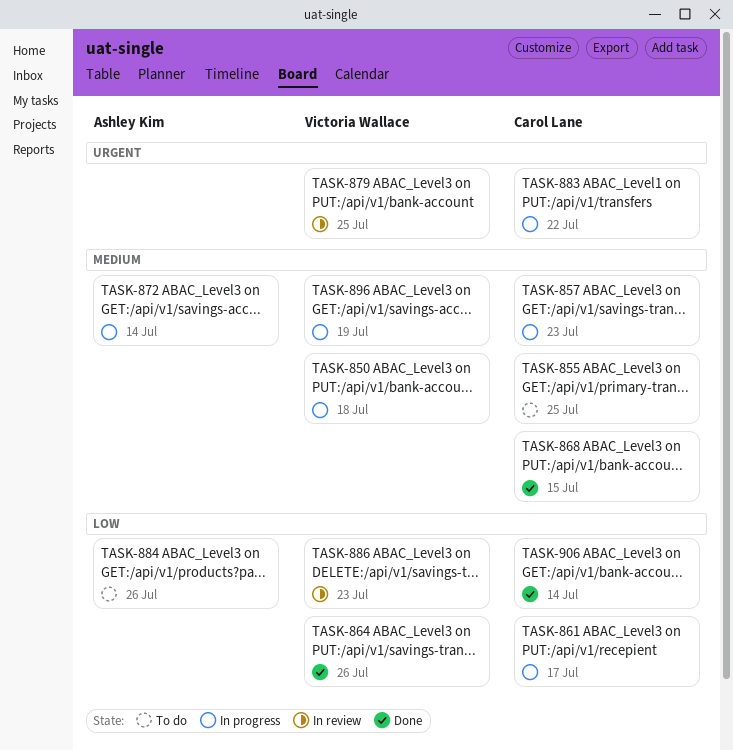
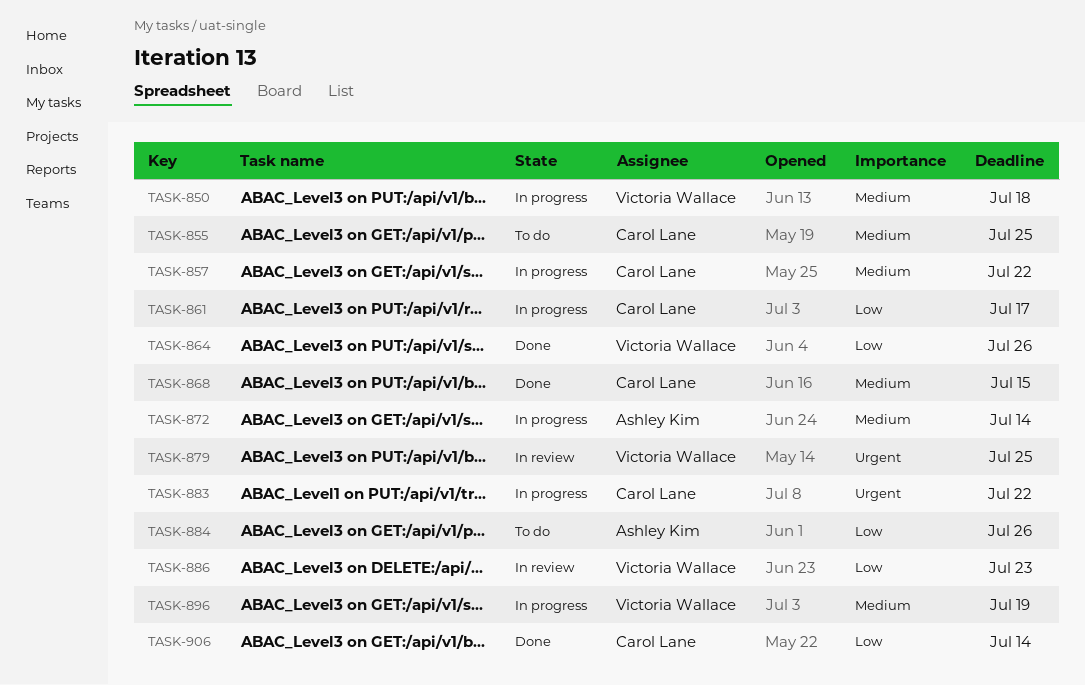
TASK-857, due: Jul 23 -> Jul 22

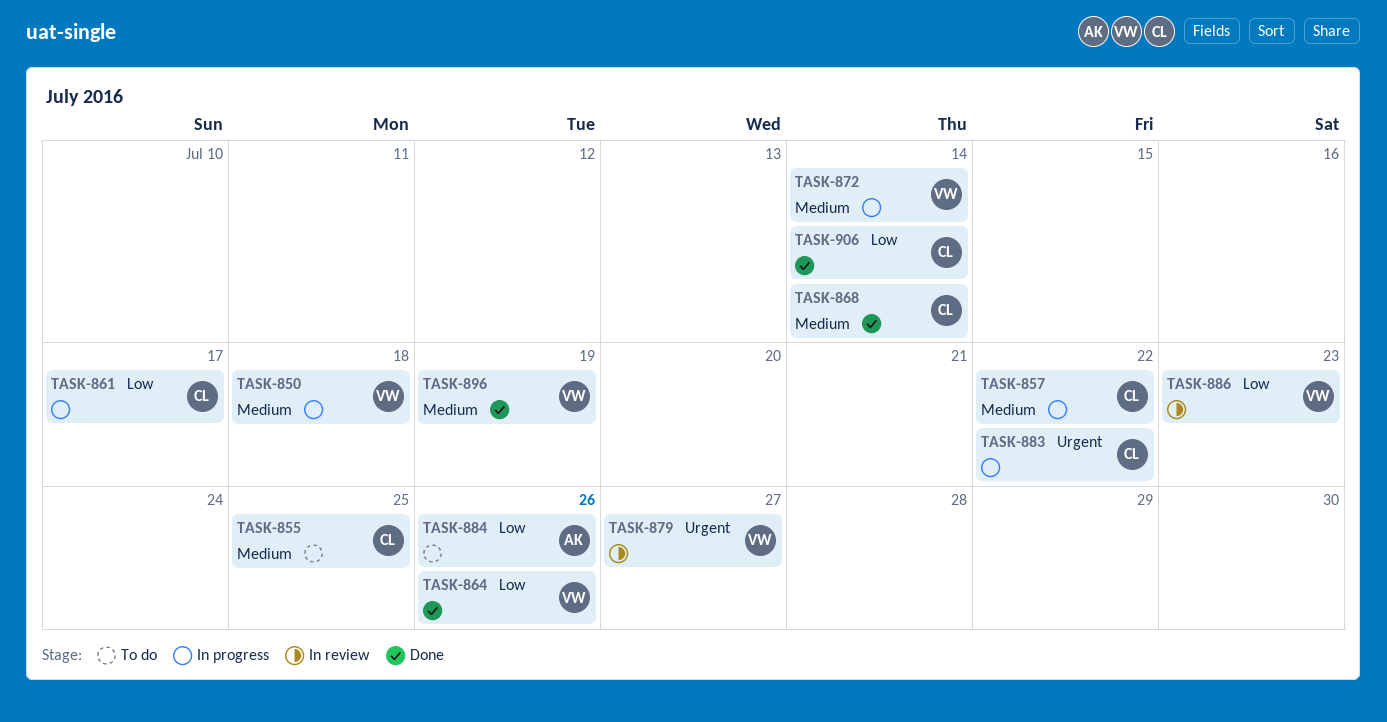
TASK-868, due: Jul 15 -> Jul 14
TASK-872, owner: Ashley Kim -> Victoria Wallace
TASK-879, due: Jul 25 -> Jul 27
TASK-896, status: In progress -> Done

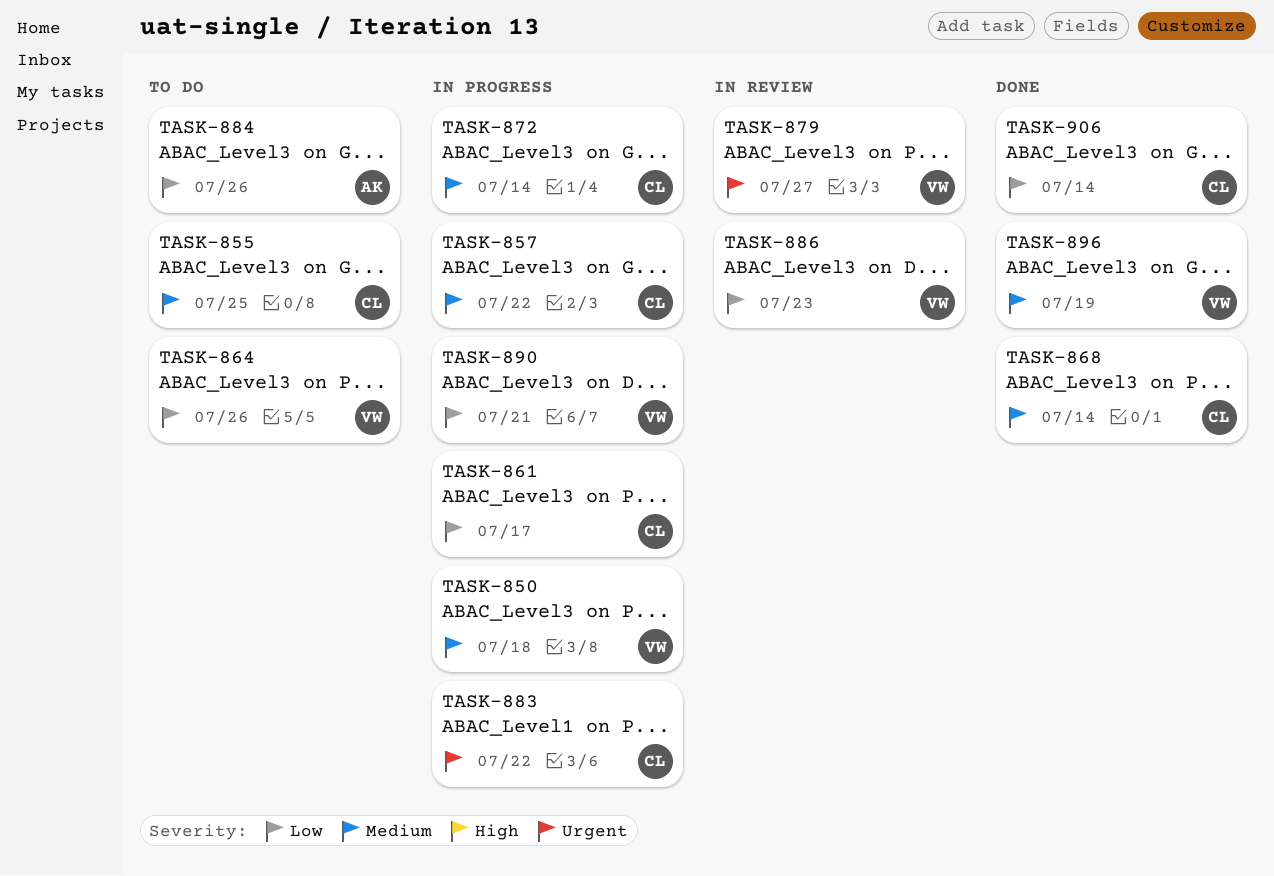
TASK-864, status: Done -> To do
TASK-872, owner: VW -> CL
TASK-890: none -> present

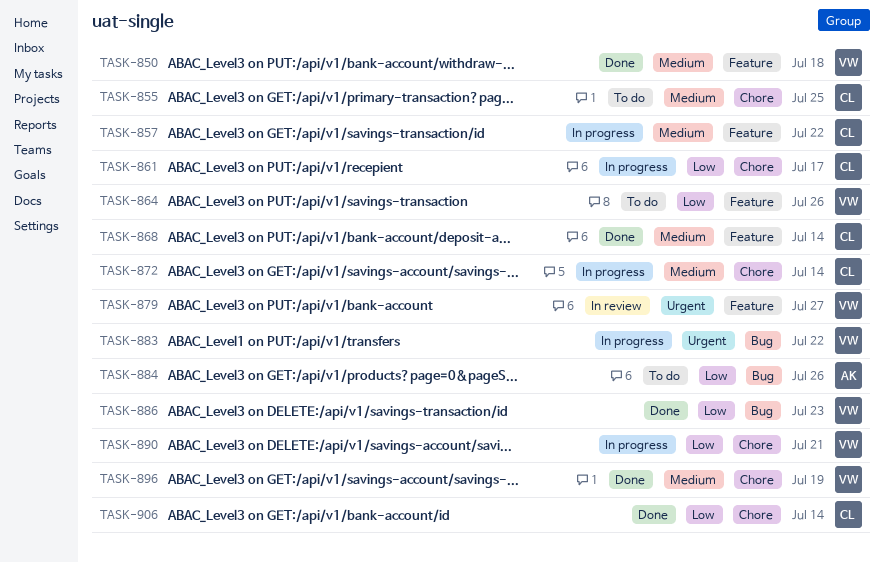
TASK-850, status: In progress -> Done
TASK-883, owner: CL -> VW
TASK-886, status: In review -> Done

